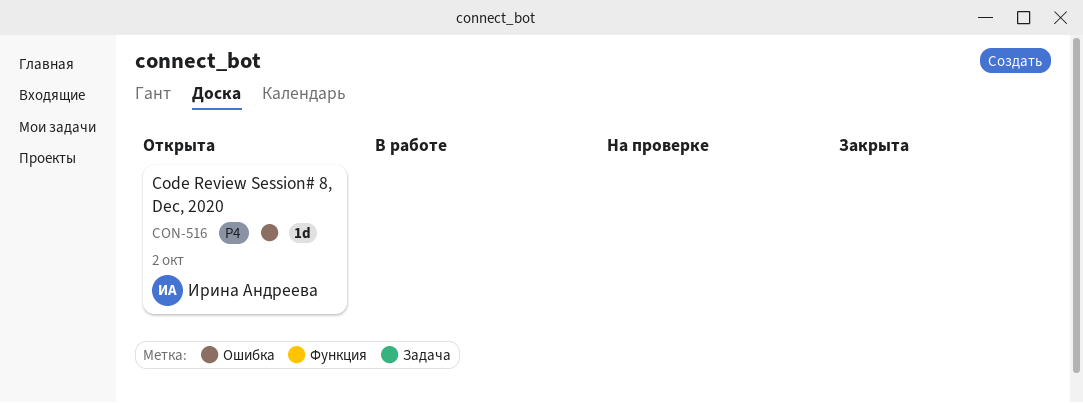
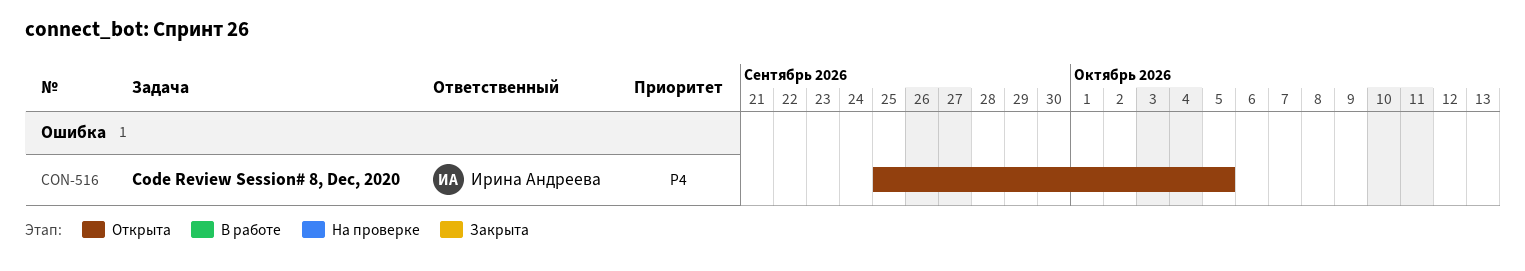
CON-516, due: Oct 2 -> Oct 5

